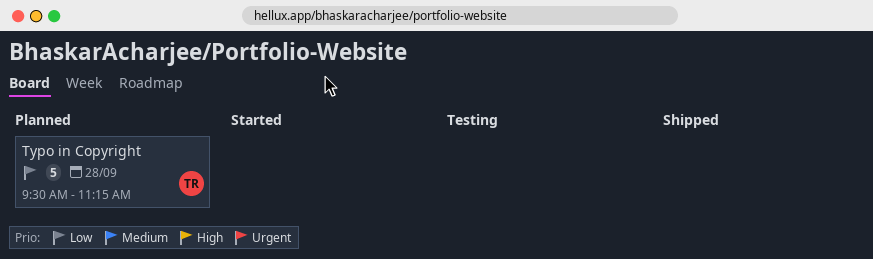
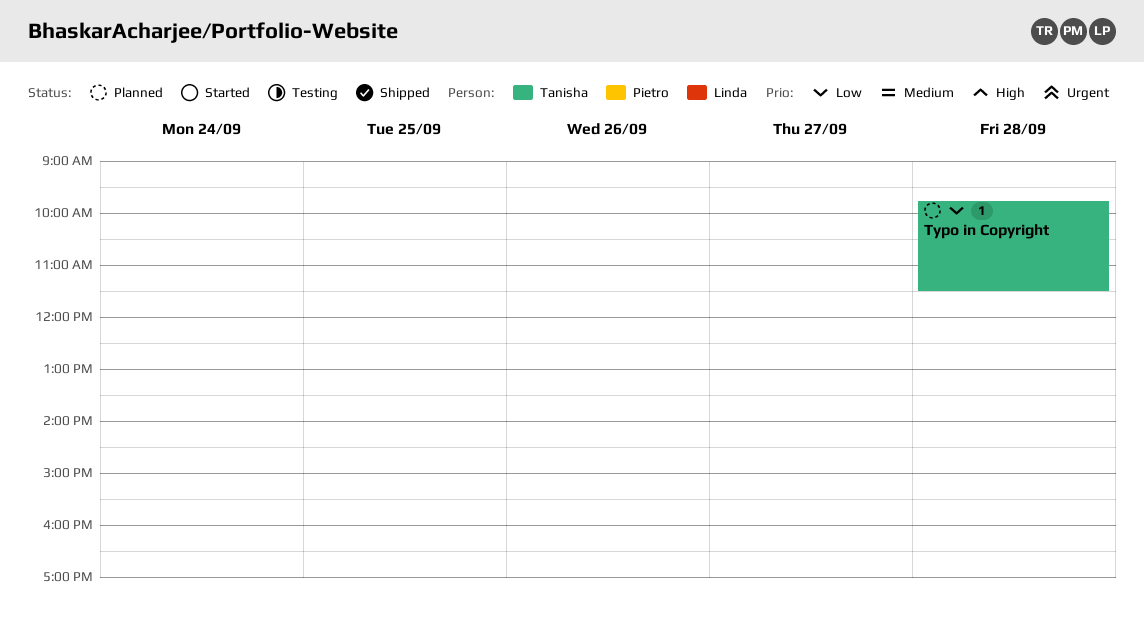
Typo in Copyright, estimate: 5 -> 1
Typo in Copyright, begins: 09:30 -> 09:45
Typo in Copyright, ends: 11:15 -> 11:30

